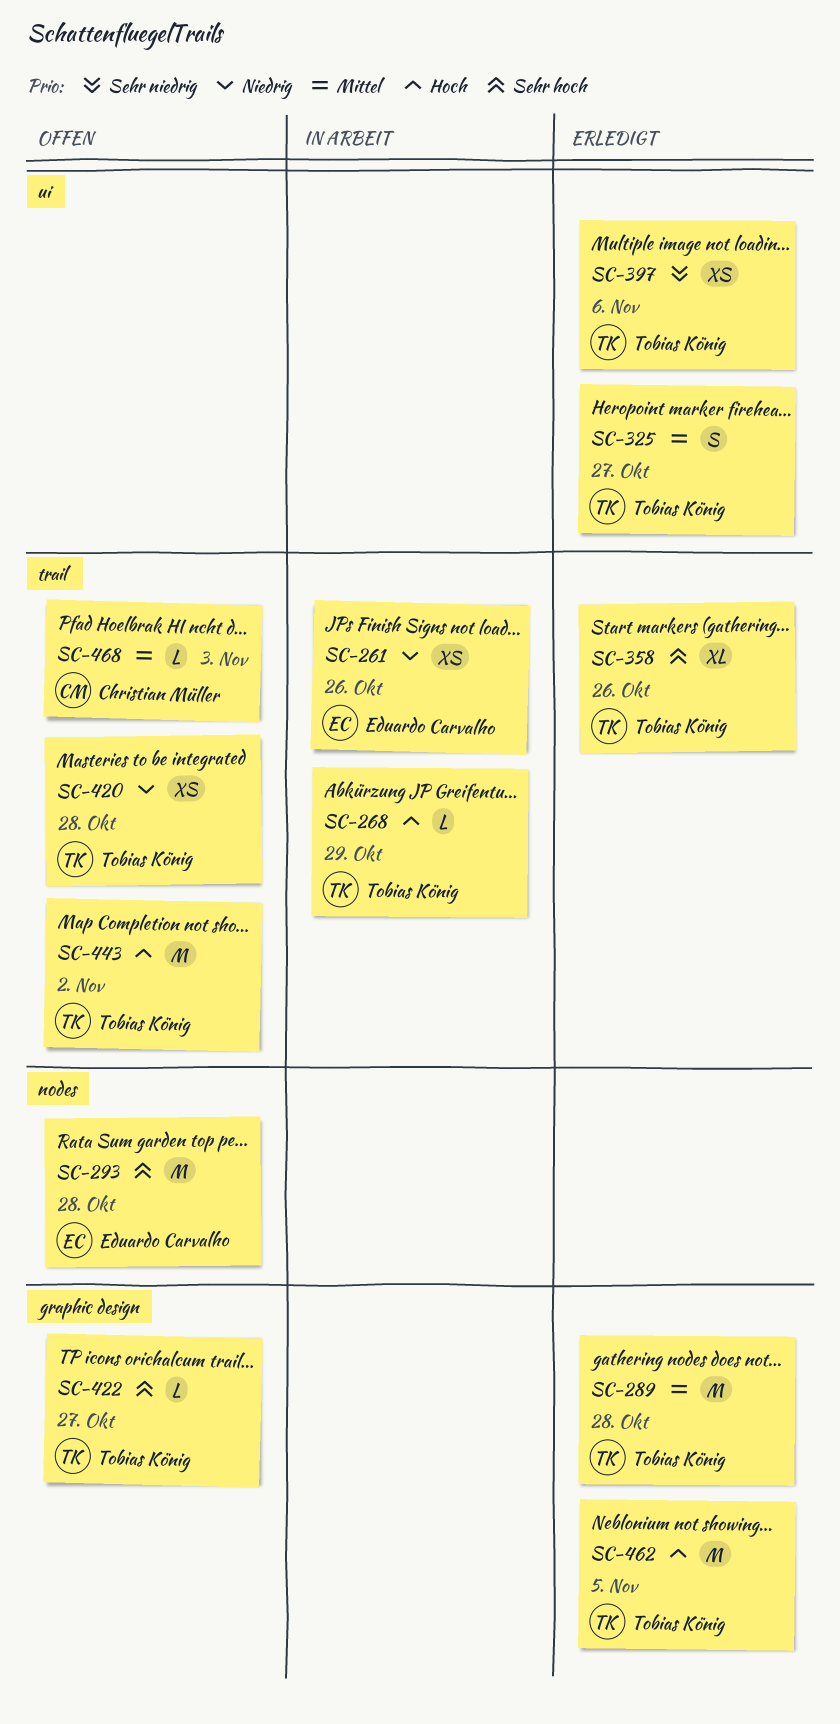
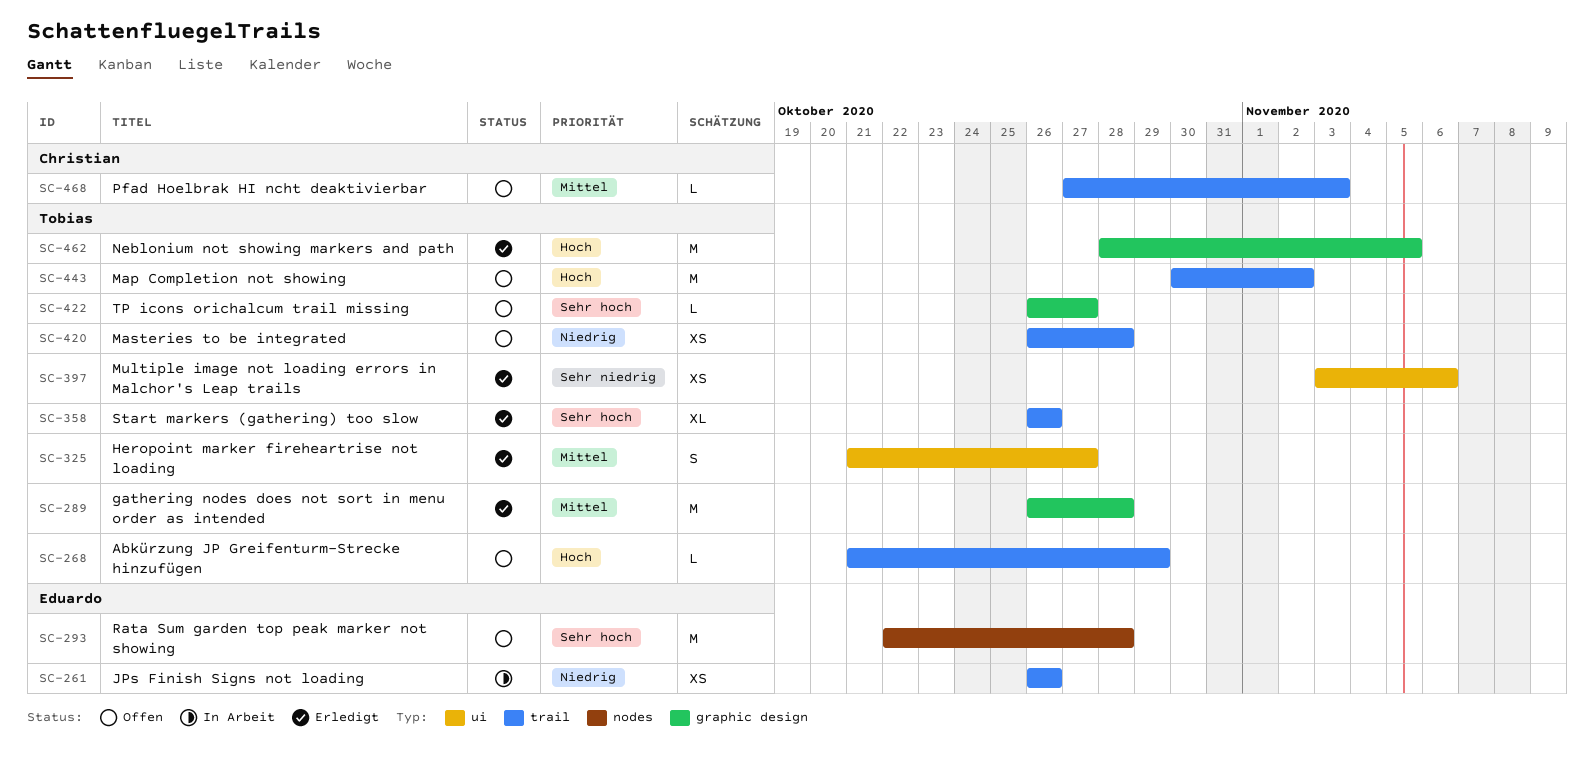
SC-268, status: In Arbeit -> Offen

